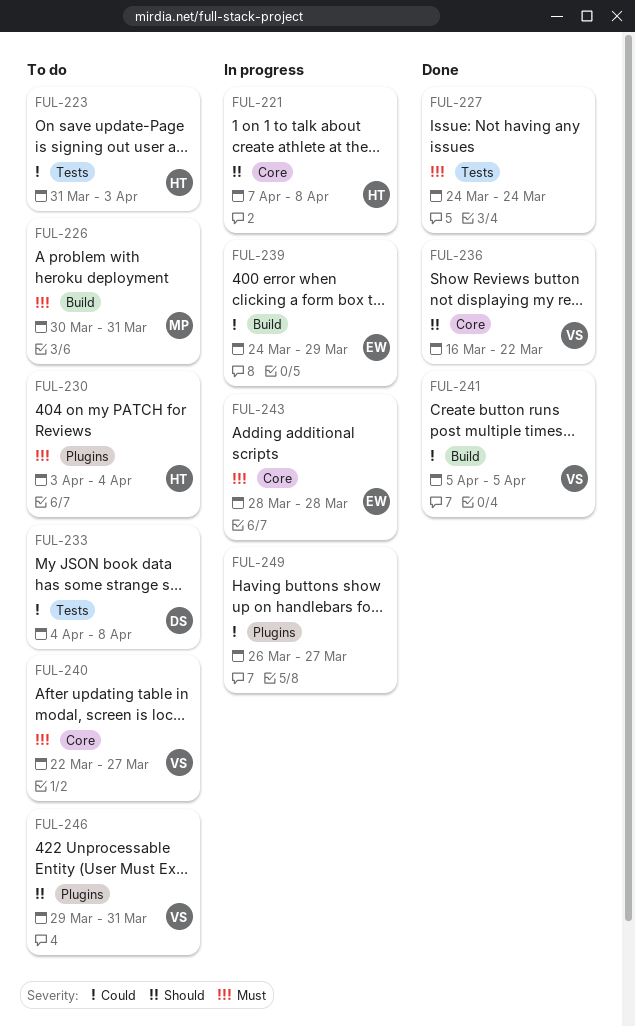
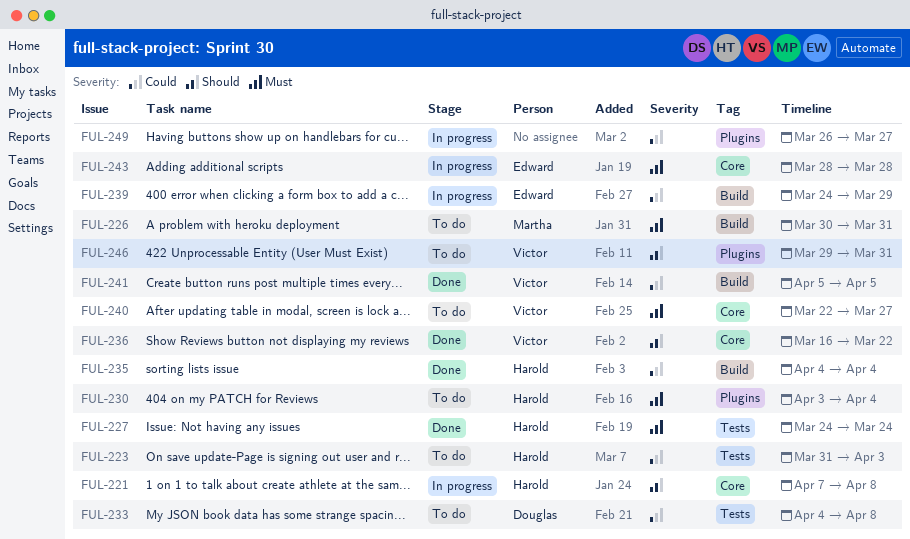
FUL-227, owner: none -> Harold
FUL-235: none -> present

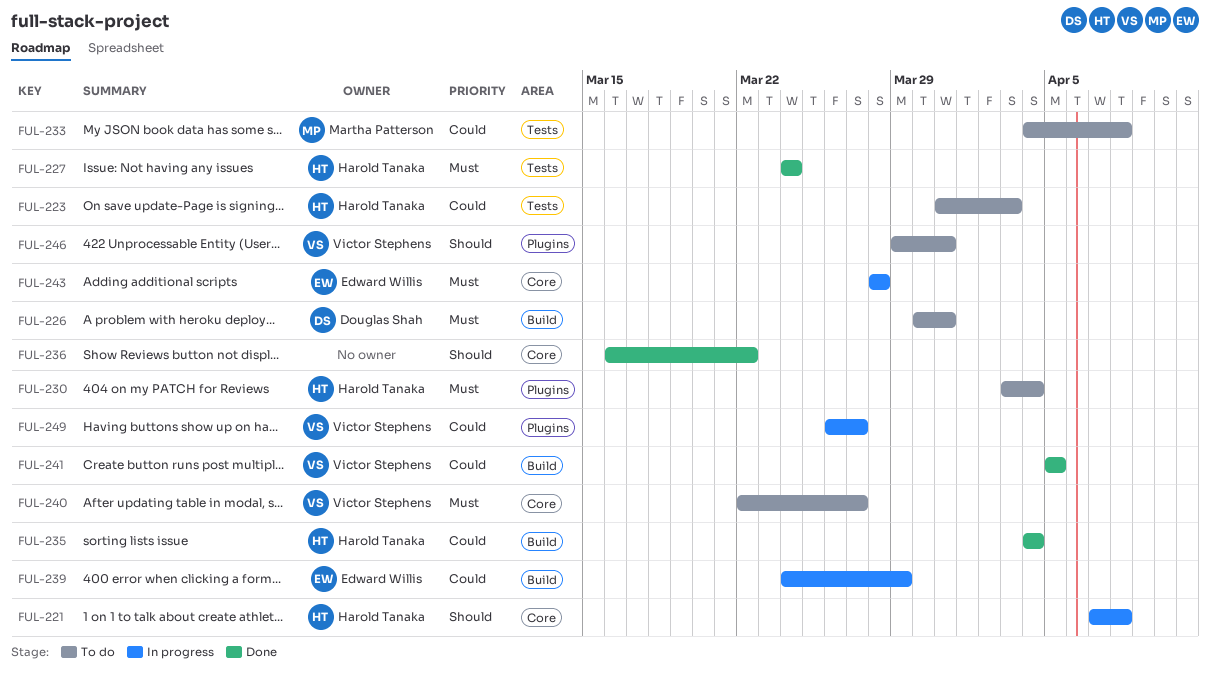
FUL-226, owner: Martha Patterson -> Douglas Shah
FUL-233, owner: Douglas Shah -> Martha Patterson
FUL-236, owner: Victor Stephens -> none
FUL-249, owner: none -> Victor Stephens

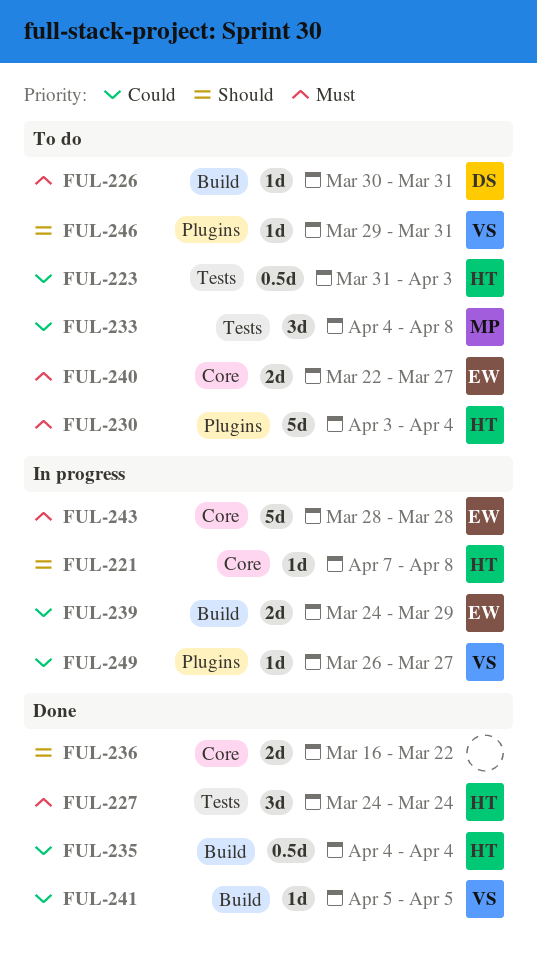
FUL-240, owner: Victor Stephens -> Edward Willis

